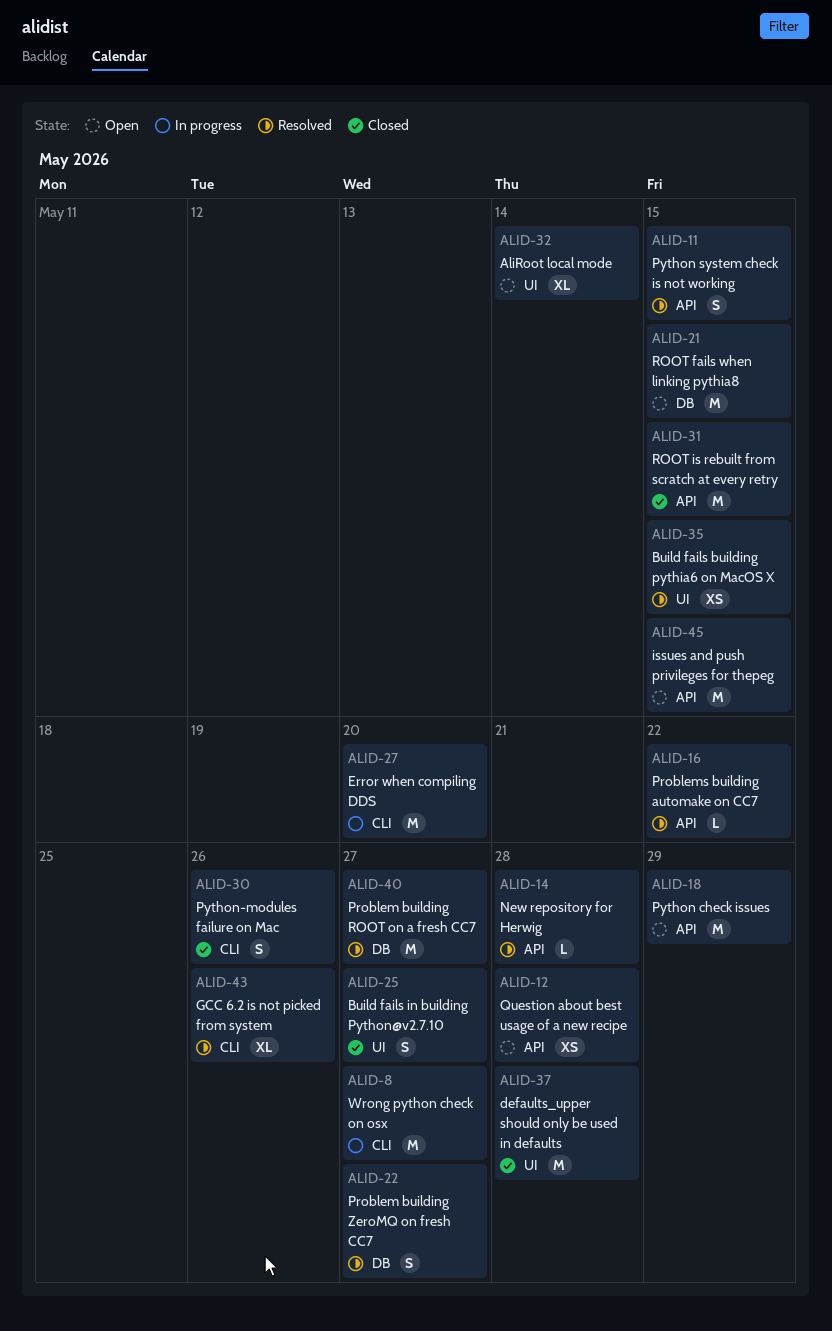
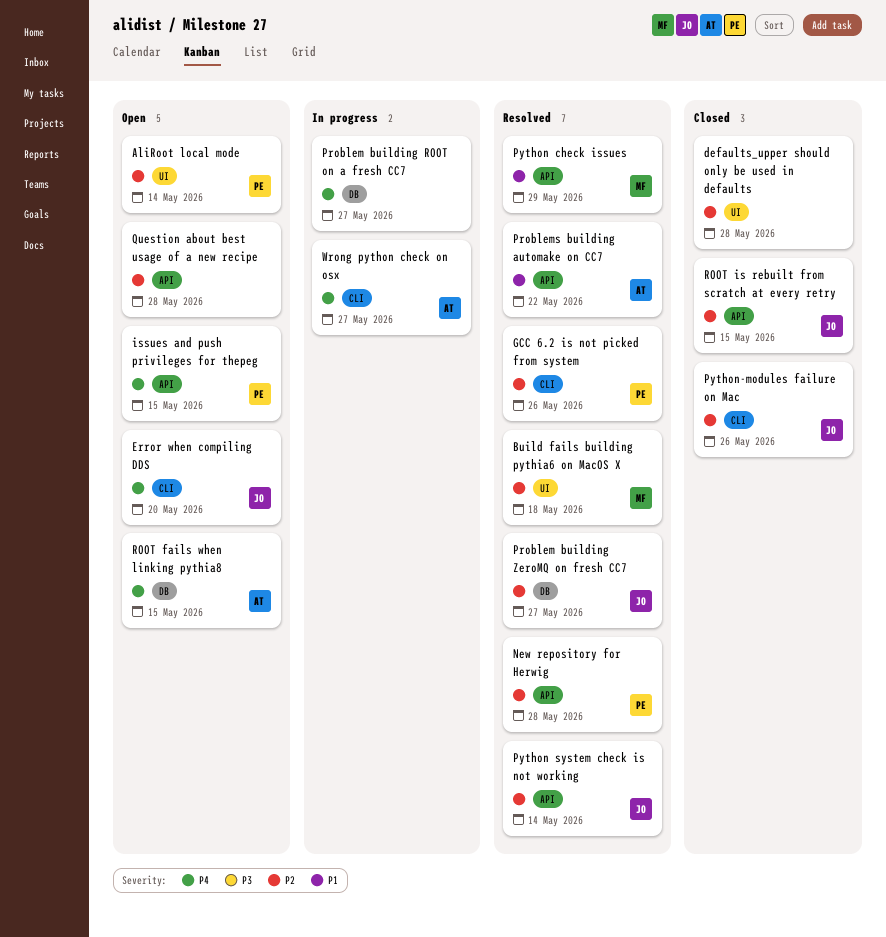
Build fails building pythia6 on MacOS X, due: May 15 -> May 18
Build fails in building Python@v2.7.10: present -> none
Error when compiling DDS, status: In progress -> Open
Problem building ROOT on a fresh CC7, status: Resolved -> In progress
Python check issues, status: Open -> Resolved
Python system check is not working, due: May 15 -> May 14

